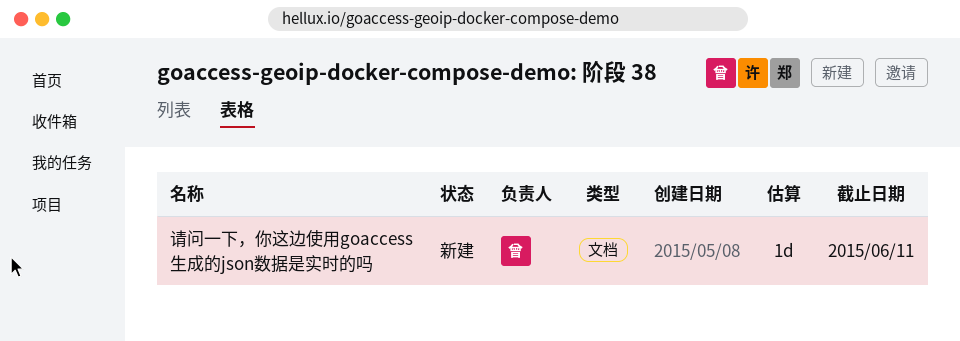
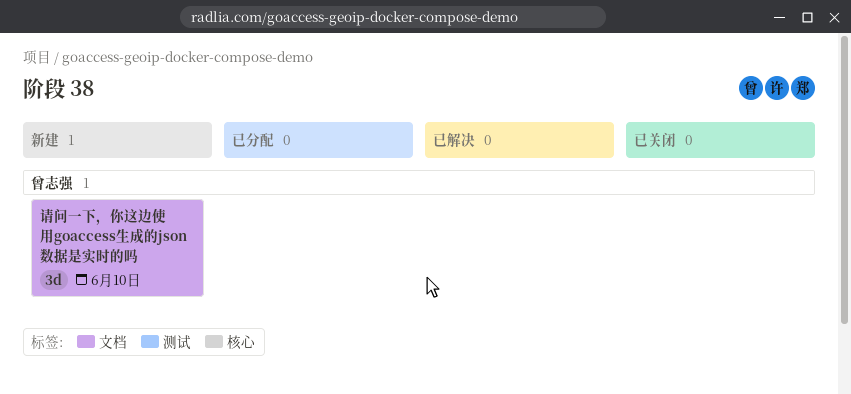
请问一下，你这边使用goaccess生成的json数据是实时的吗, estimate: 1d -> 3d
请问一下，你这边使用goaccess生成的json数据是实时的吗, due: Jun 11 -> Jun 10

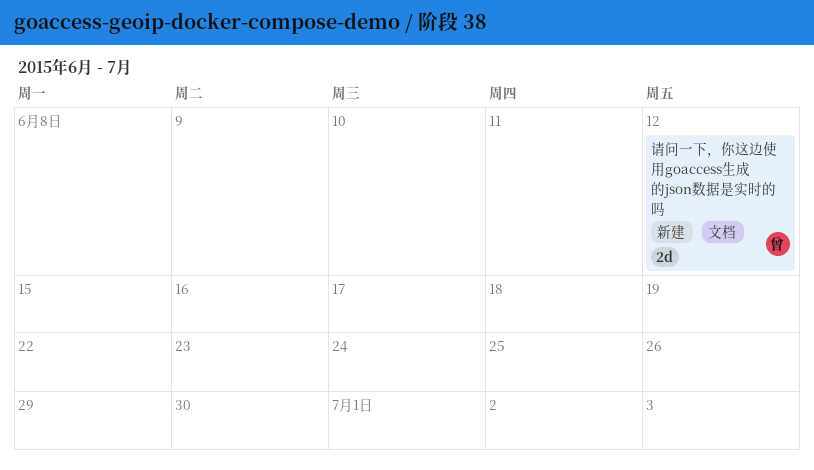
请问一下，你这边使用goaccess生成的json数据是实时的吗, estimate: 3d -> 2d
请问一下，你这边使用goaccess生成的json数据是实时的吗, due: Jun 10 -> Jun 12

